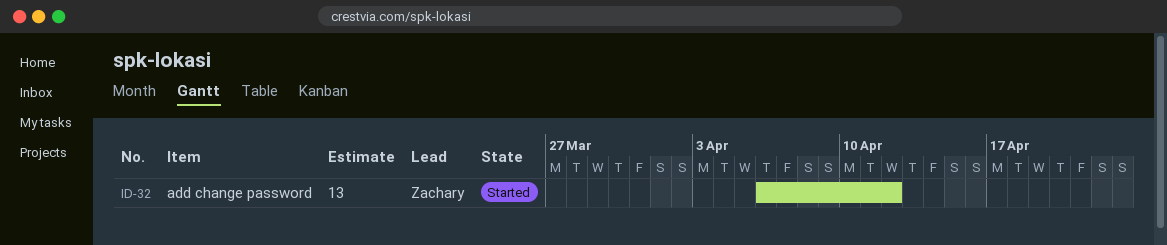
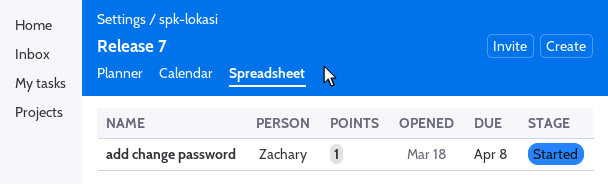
add change password, estimate: 13 -> 1
add change password, due: Apr 12 -> Apr 8

